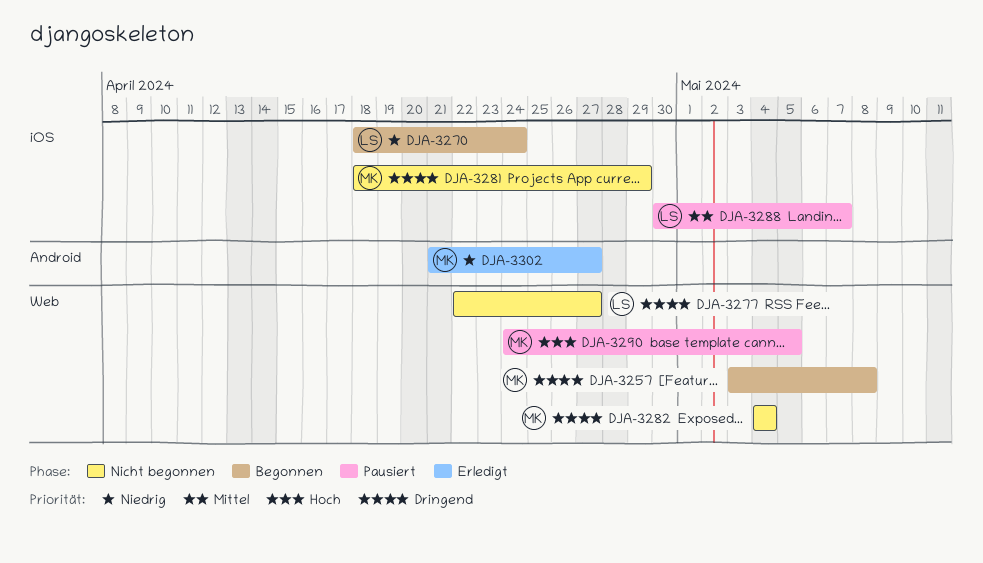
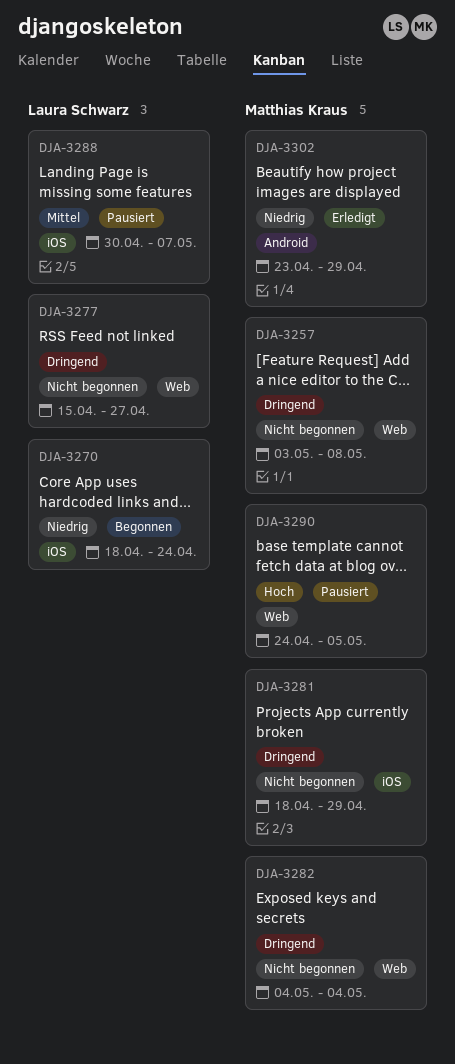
DJA-3257, status: Begonnen -> Nicht begonnen
DJA-3277, start: Apr 22 -> Apr 15
DJA-3302, start: Apr 21 -> Apr 23
DJA-3302, due: Apr 27 -> Apr 29

